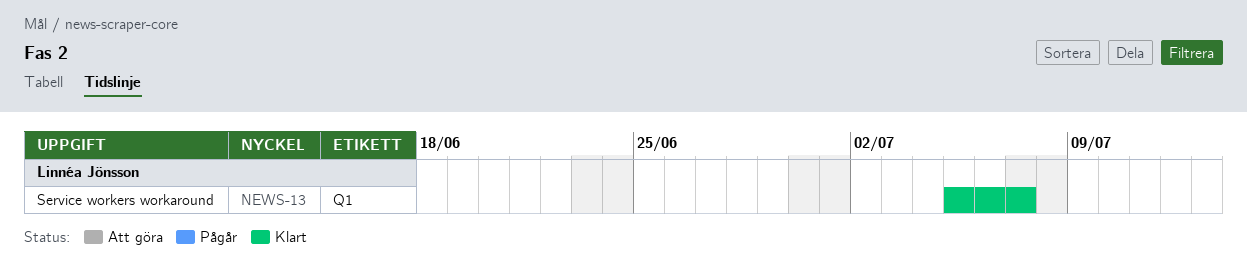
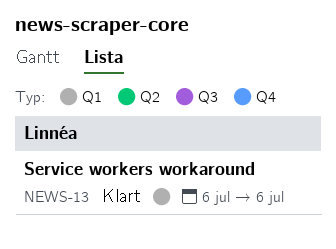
NEWS-13, start: Jul 5 -> Jul 6
NEWS-13, due: Jul 7 -> Jul 6

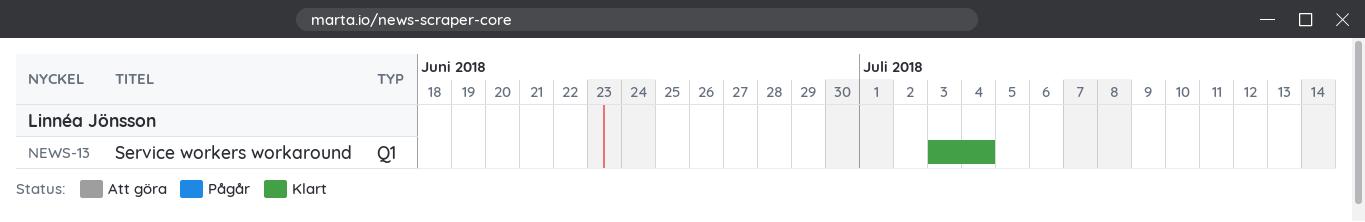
NEWS-13, start: Jul 6 -> Jul 3
NEWS-13, due: Jul 6 -> Jul 4

